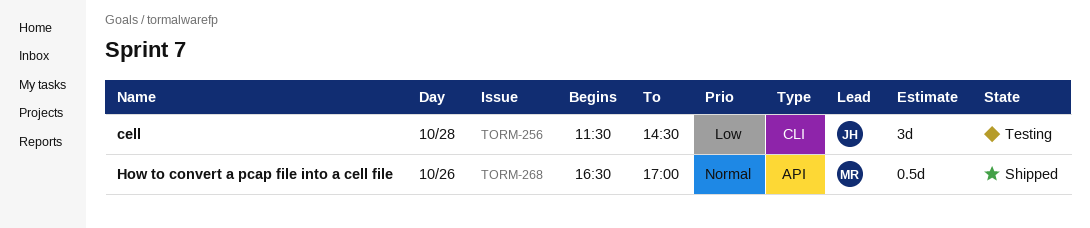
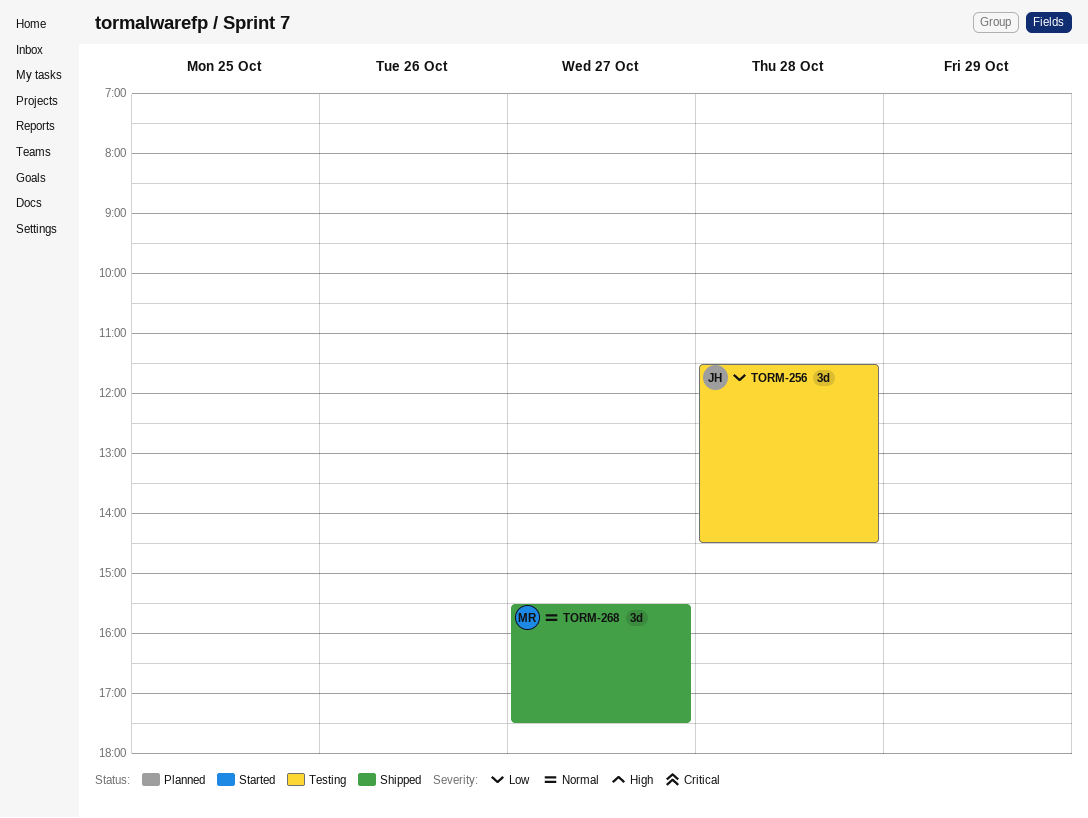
TORM-268, estimate: 0.5d -> 3d
TORM-268, day: Oct 26 -> Oct 27
TORM-268, begins: 16:30 -> 15:30
TORM-268, ends: 17:00 -> 17:30

